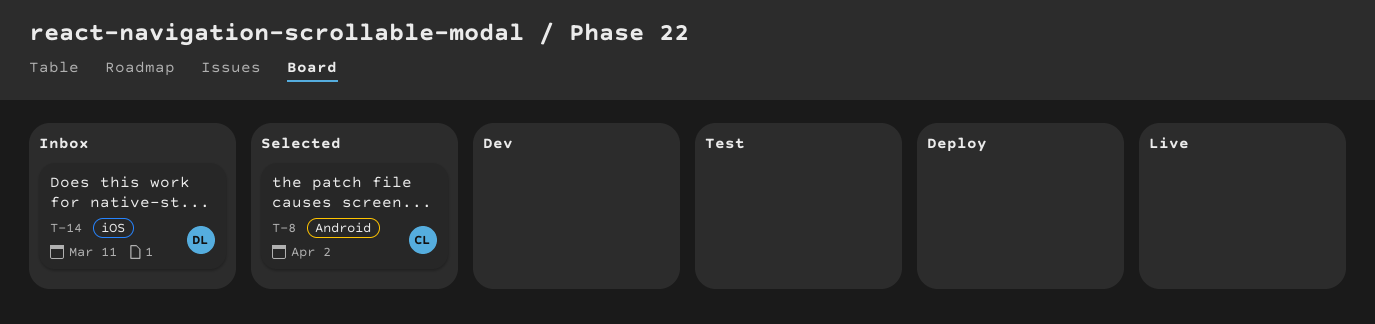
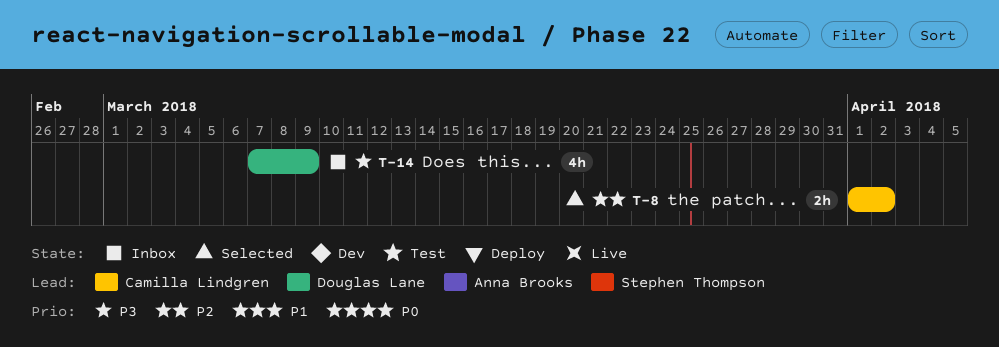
T-14, due: Mar 11 -> Mar 9

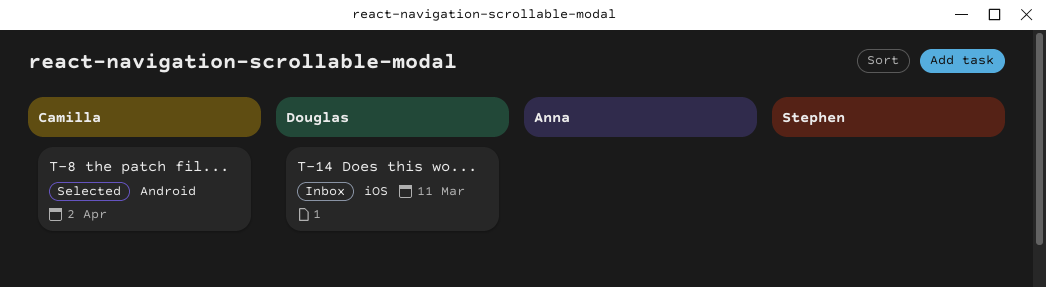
T-14, due: Mar 9 -> Mar 11

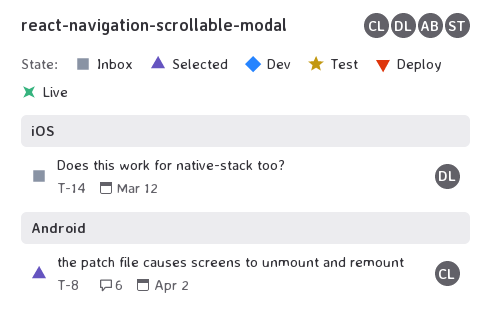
T-14, due: Mar 11 -> Mar 12

